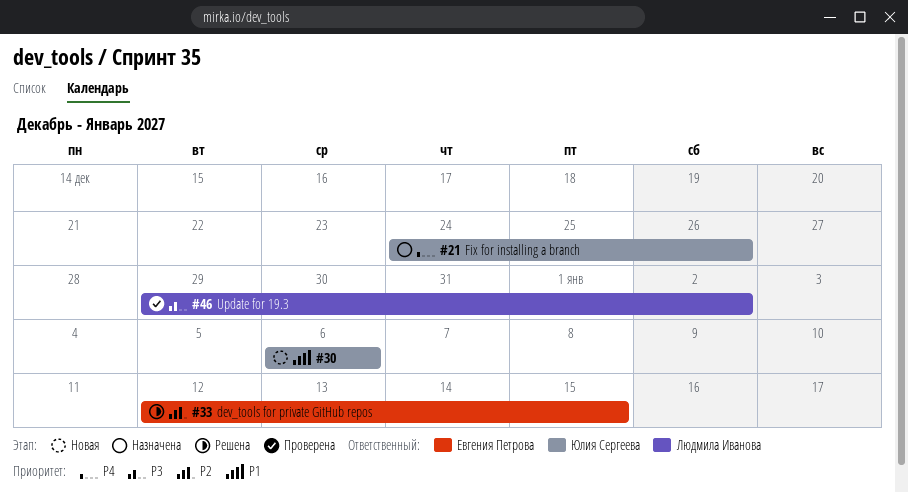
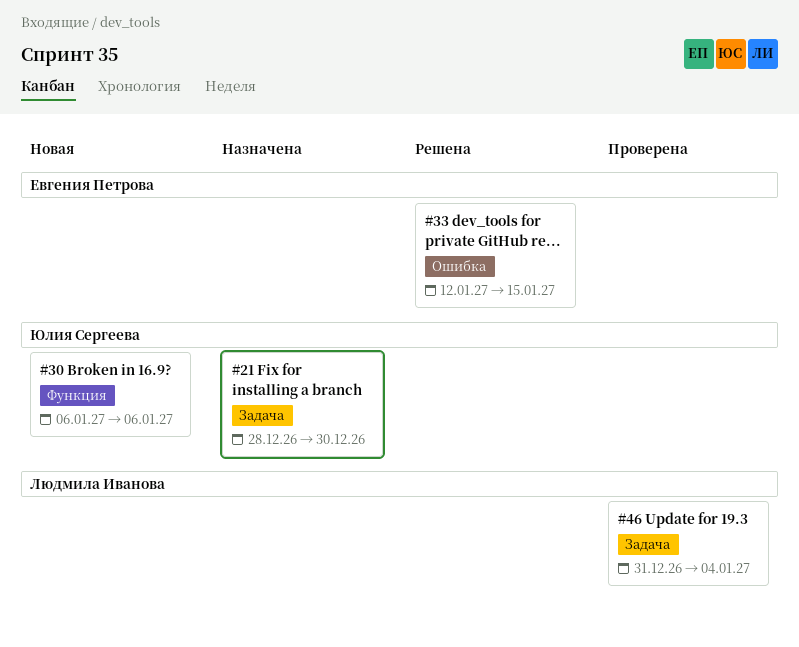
#21, start: Dec 24 -> Dec 28
#21, due: Dec 26 -> Dec 30
#46, start: Dec 29 -> Dec 31
#46, due: Jan 2 -> Jan 4

